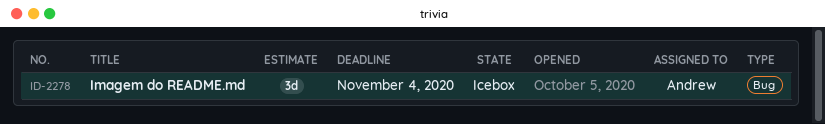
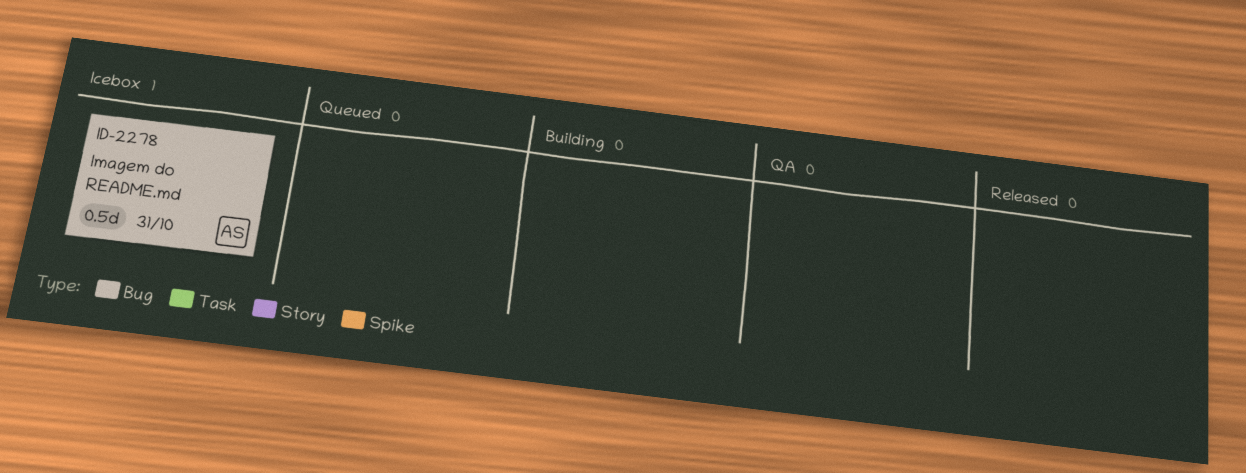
ID-2278, estimate: 3d -> 0.5d
ID-2278, due: Nov 4 -> Oct 31

